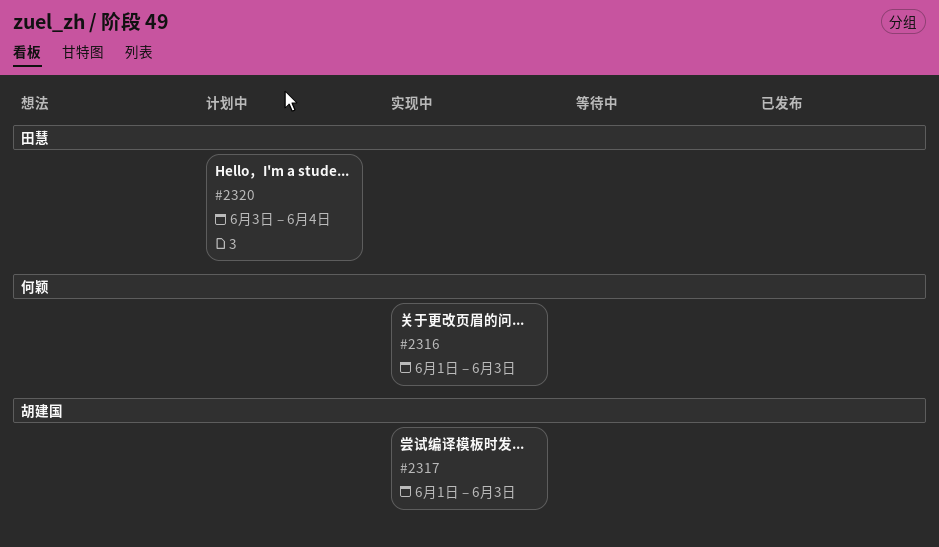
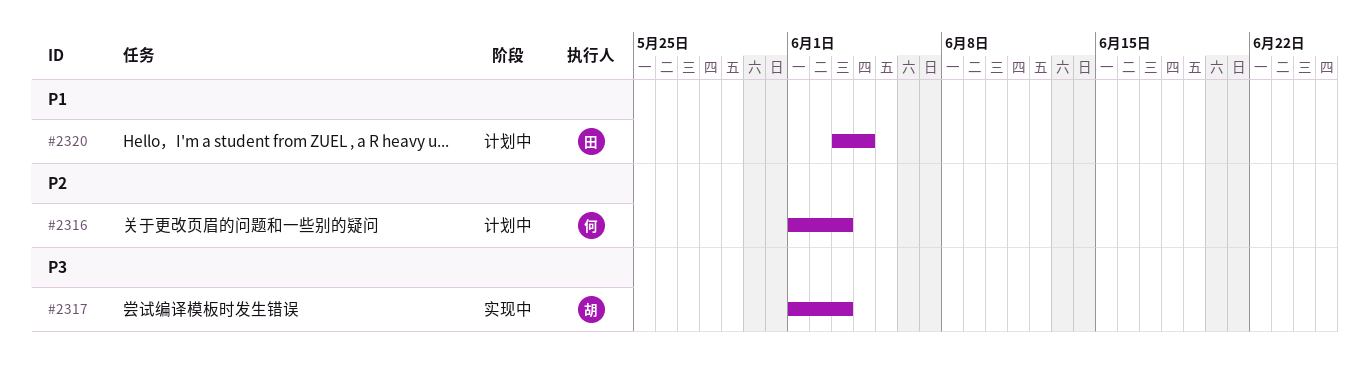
#2316, status: 实现中 -> 计划中

